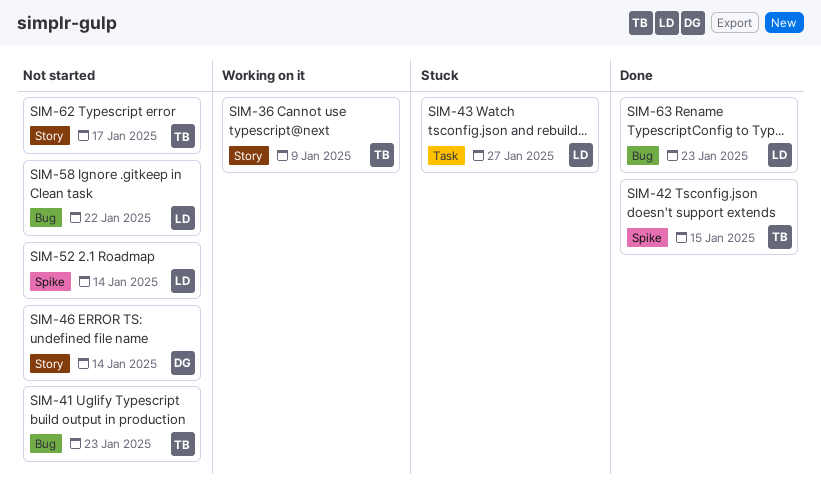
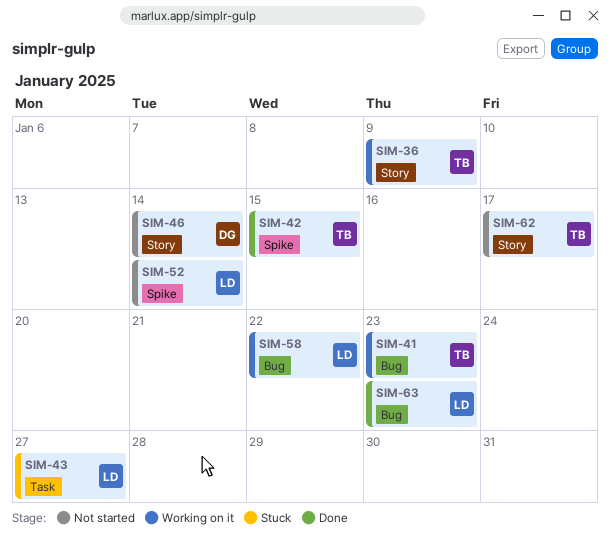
SIM-41, status: Not started -> Working on it
SIM-58, status: Not started -> Working on it

